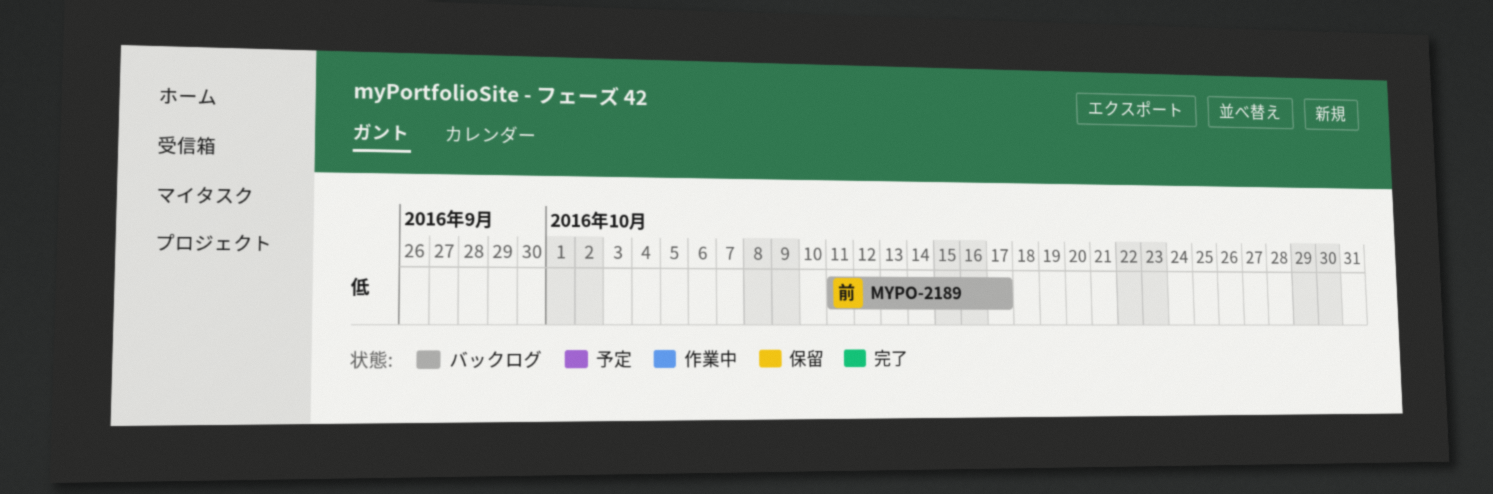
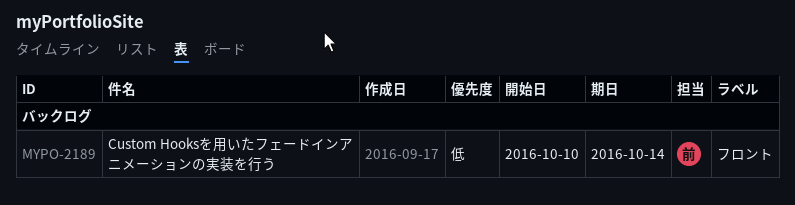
MYPO-2189, start: Oct 11 -> Oct 10
MYPO-2189, due: Oct 17 -> Oct 14

